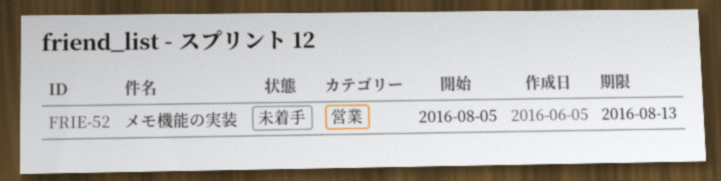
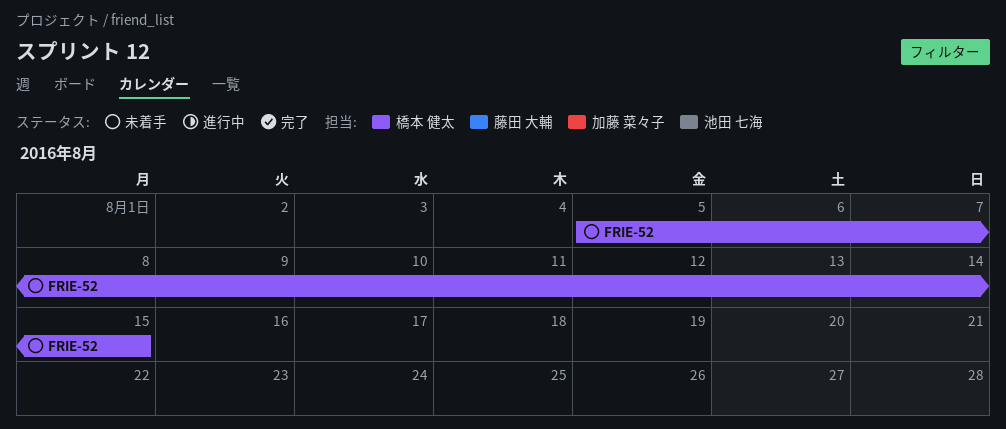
FRIE-52, due: Aug 13 -> Aug 15

